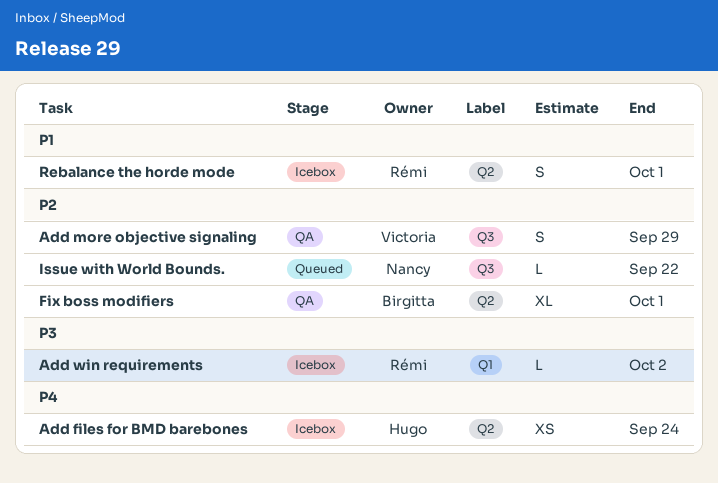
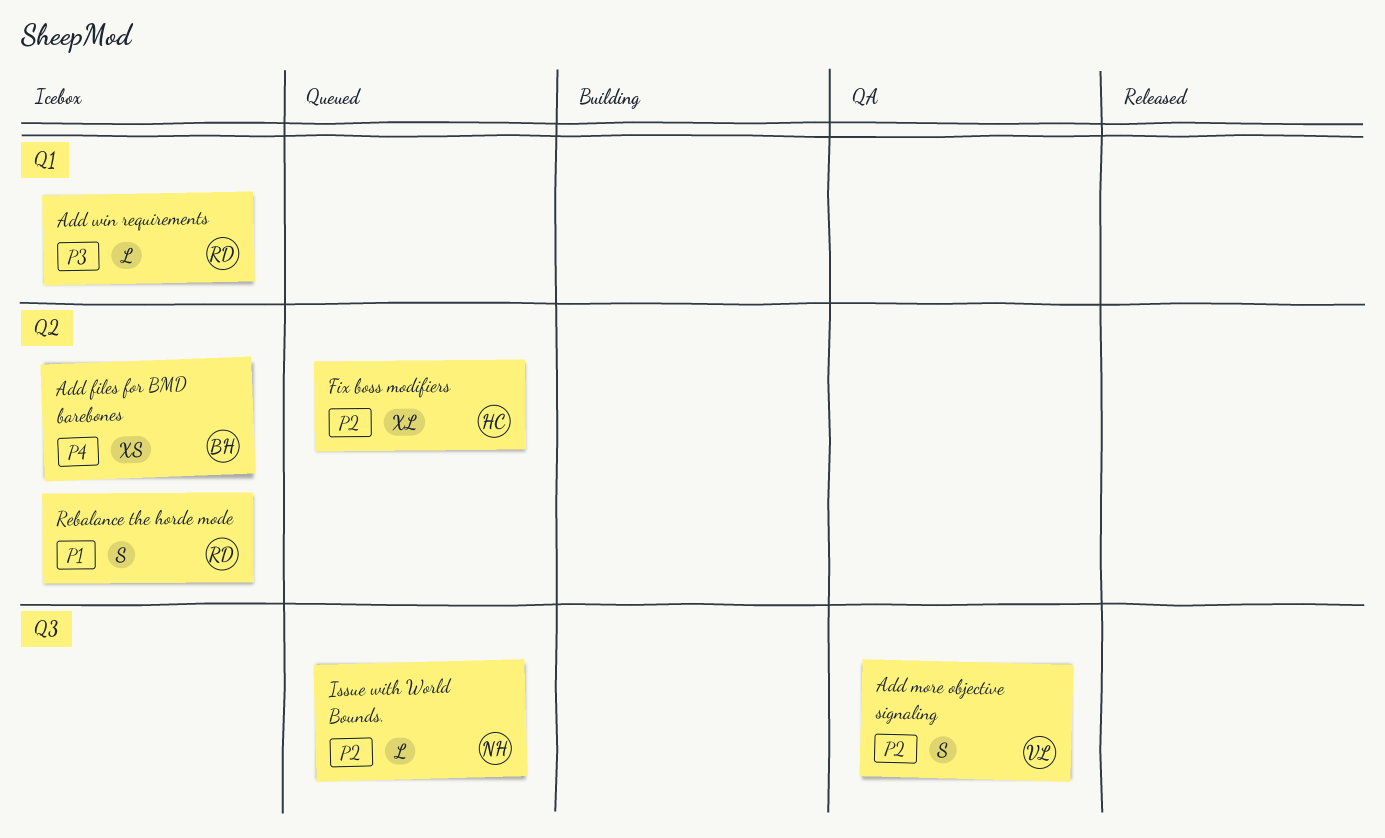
Add files for BMD barebones, owner: Hugo -> Birgitta
Fix boss modifiers, status: QA -> Queued
Fix boss modifiers, owner: Birgitta -> Hugo

